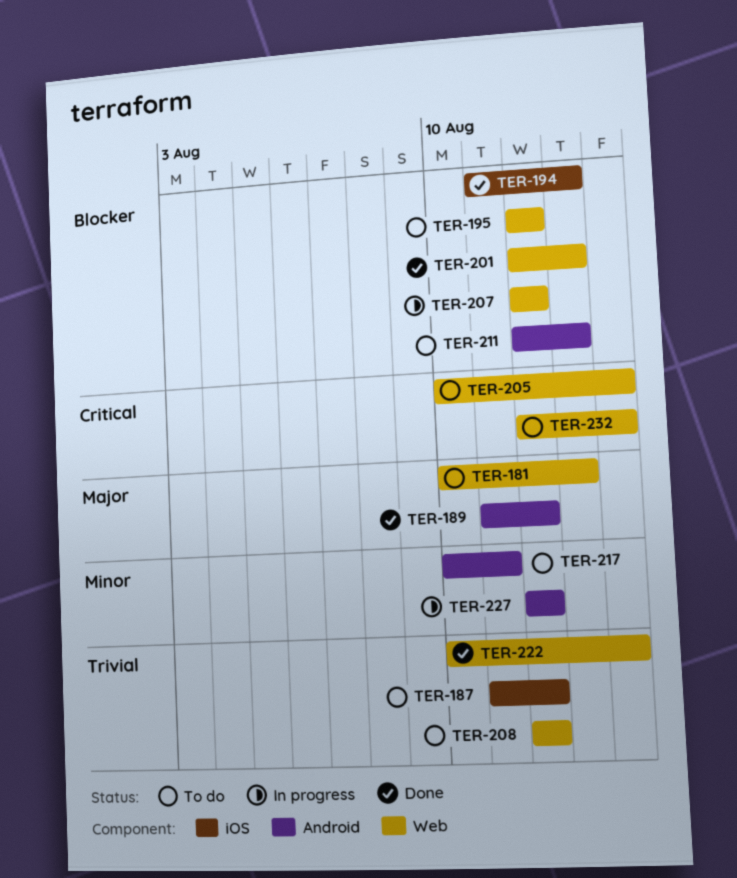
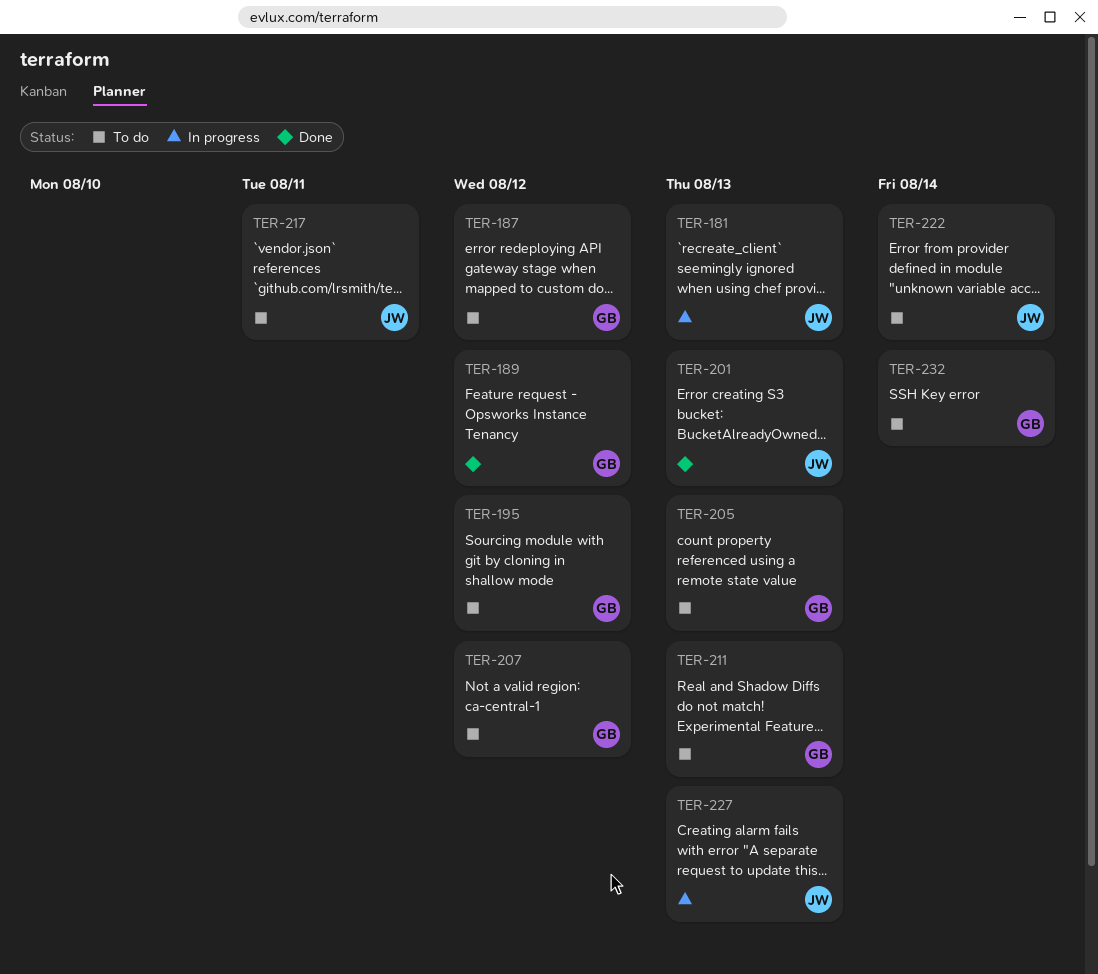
TER-181, status: To do -> In progress
TER-194: present -> none
TER-205, due: Aug 14 -> Aug 13
TER-207, status: In progress -> To do
TER-208: present -> none
TER-222, status: Done -> To do
TER-227, due: Aug 12 -> Aug 13

